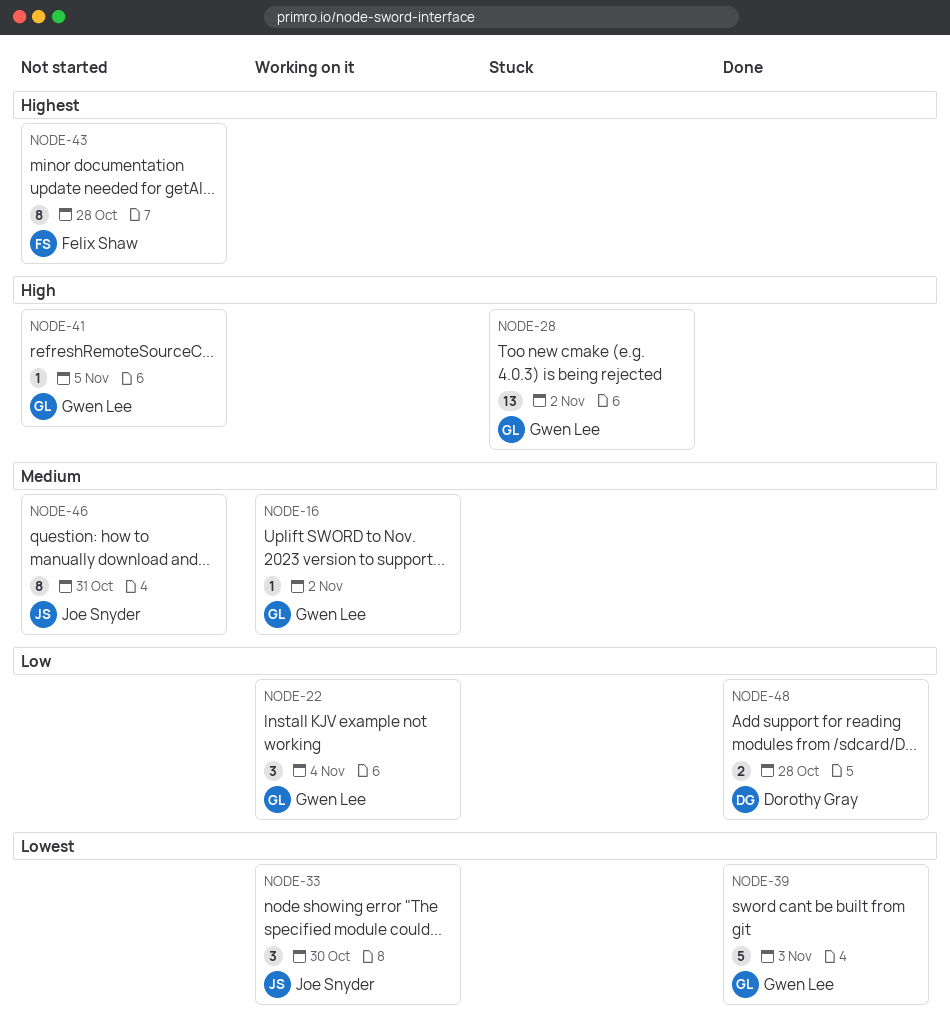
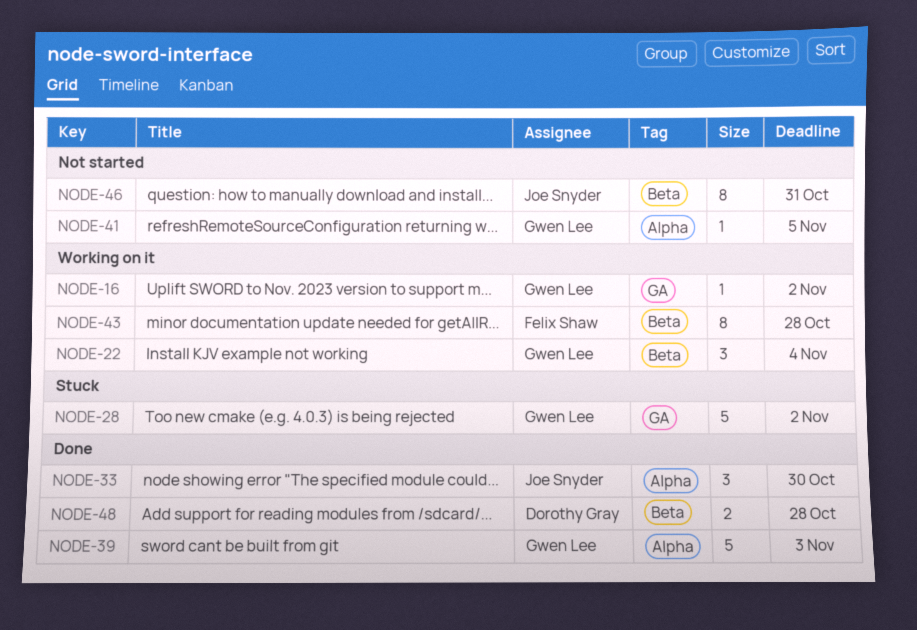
NODE-28, estimate: 13 -> 5
NODE-33, status: Working on it -> Done
NODE-43, status: Not started -> Working on it

